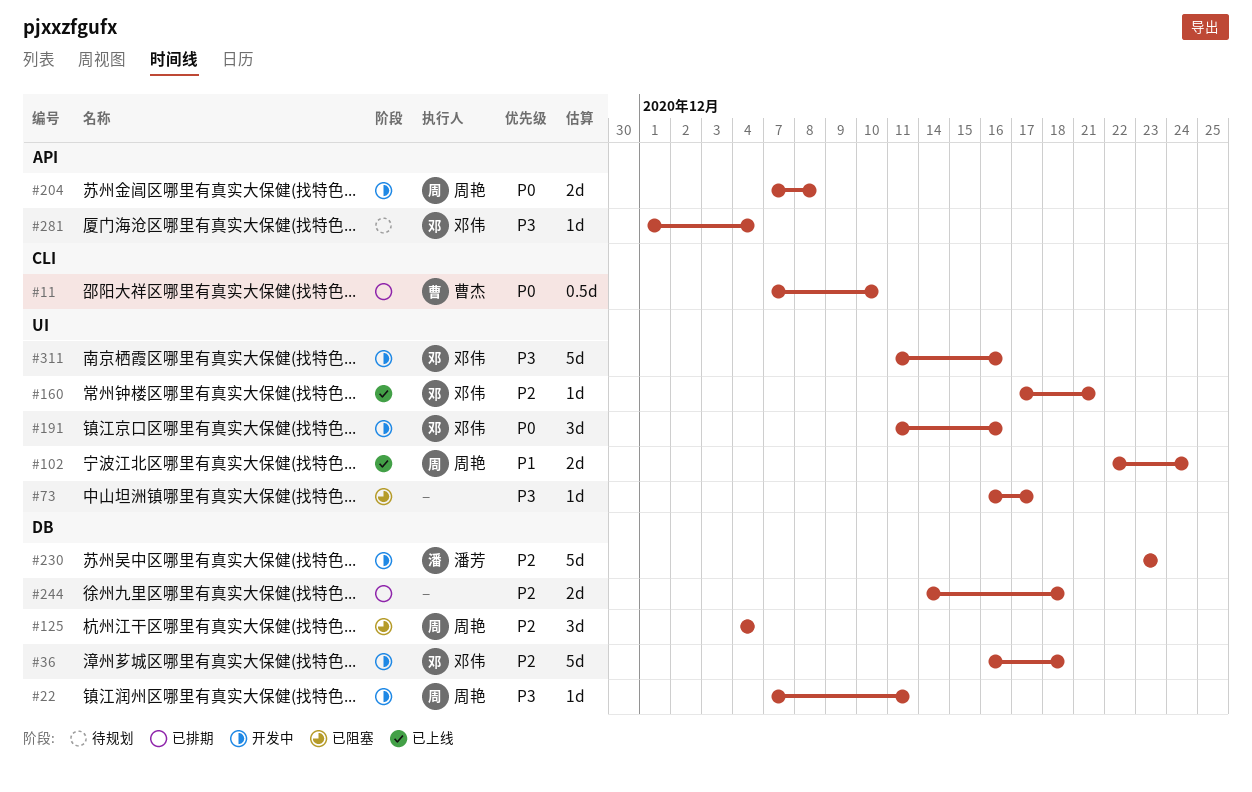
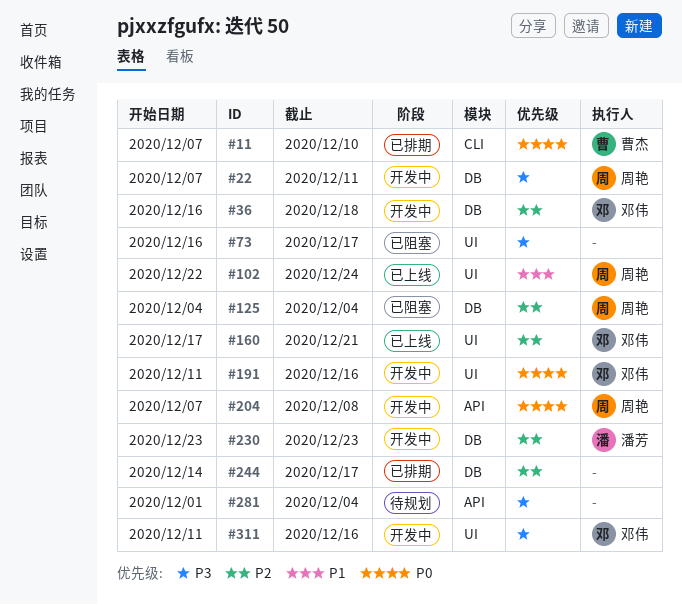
#244, due: Dec 18 -> Dec 17
#281, owner: 邓伟 -> none

